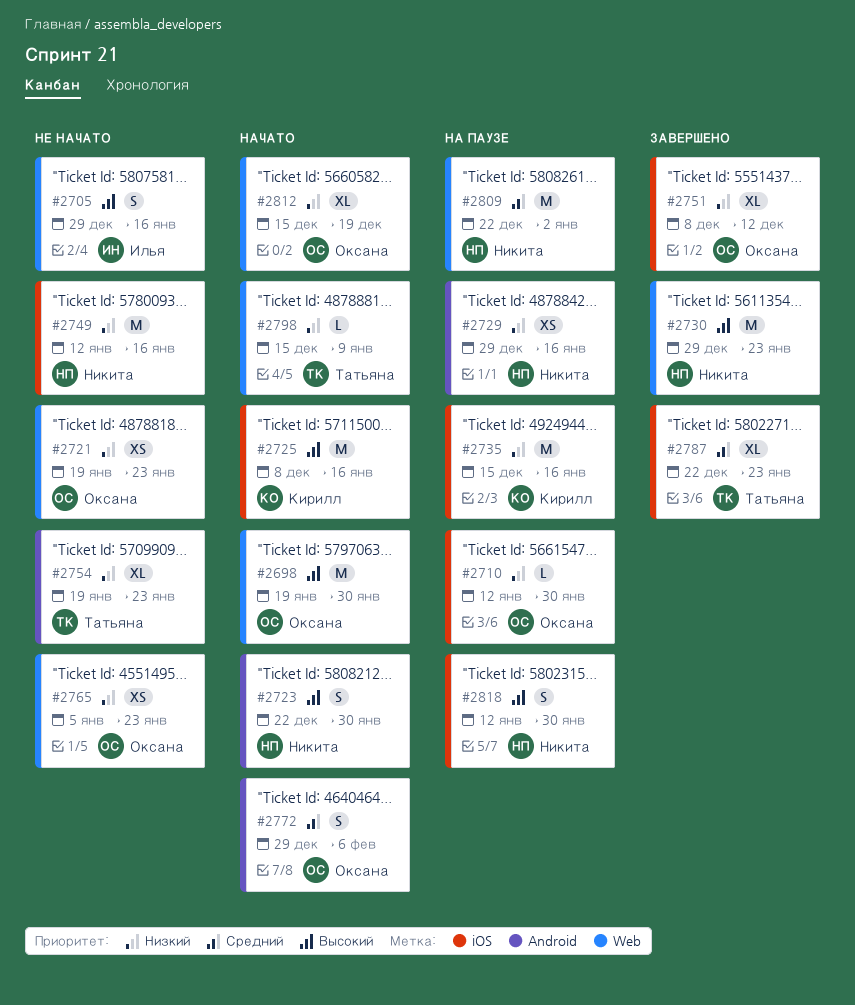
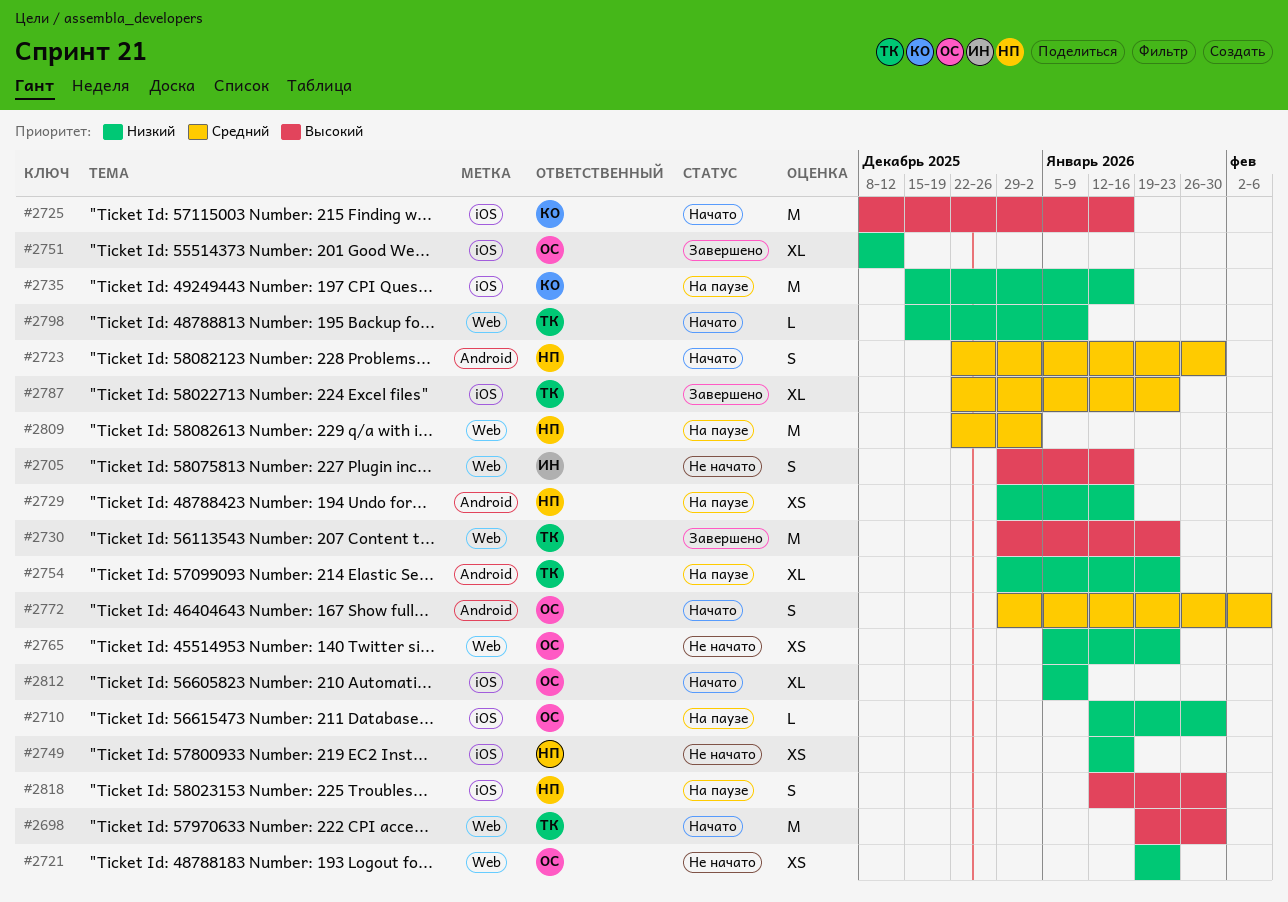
#2698, owner: Оксана -> Татьяна
#2723, priority: Высокий -> Средний
#2730, owner: Никита -> Татьяна
#2749, estimate: M -> XS
#2754, status: Не начато -> На паузе
#2754, start: Jan 19 -> Dec 29
#2812, label: Web -> iOS
#2812, start: Dec 15 -> Jan 5
#2812, due: Dec 19 -> Jan 9

